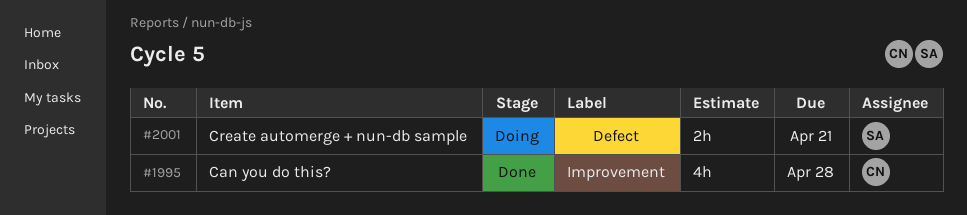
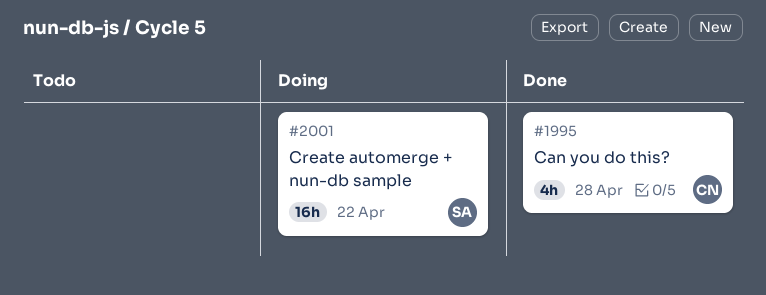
#2001, estimate: 2h -> 16h
#2001, due: Apr 21 -> Apr 22

